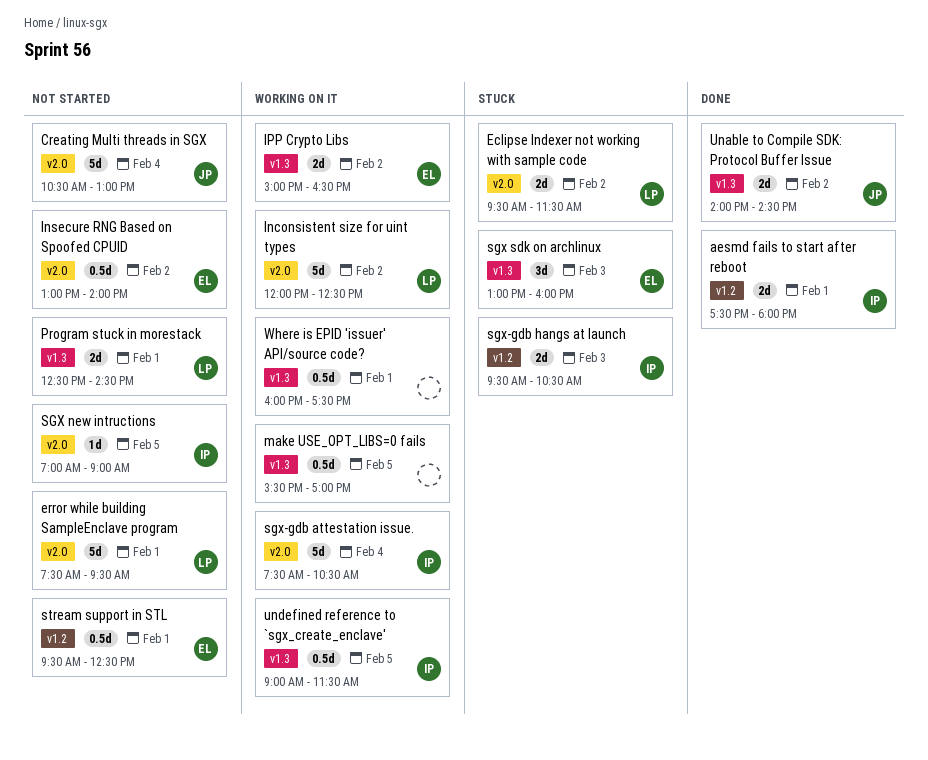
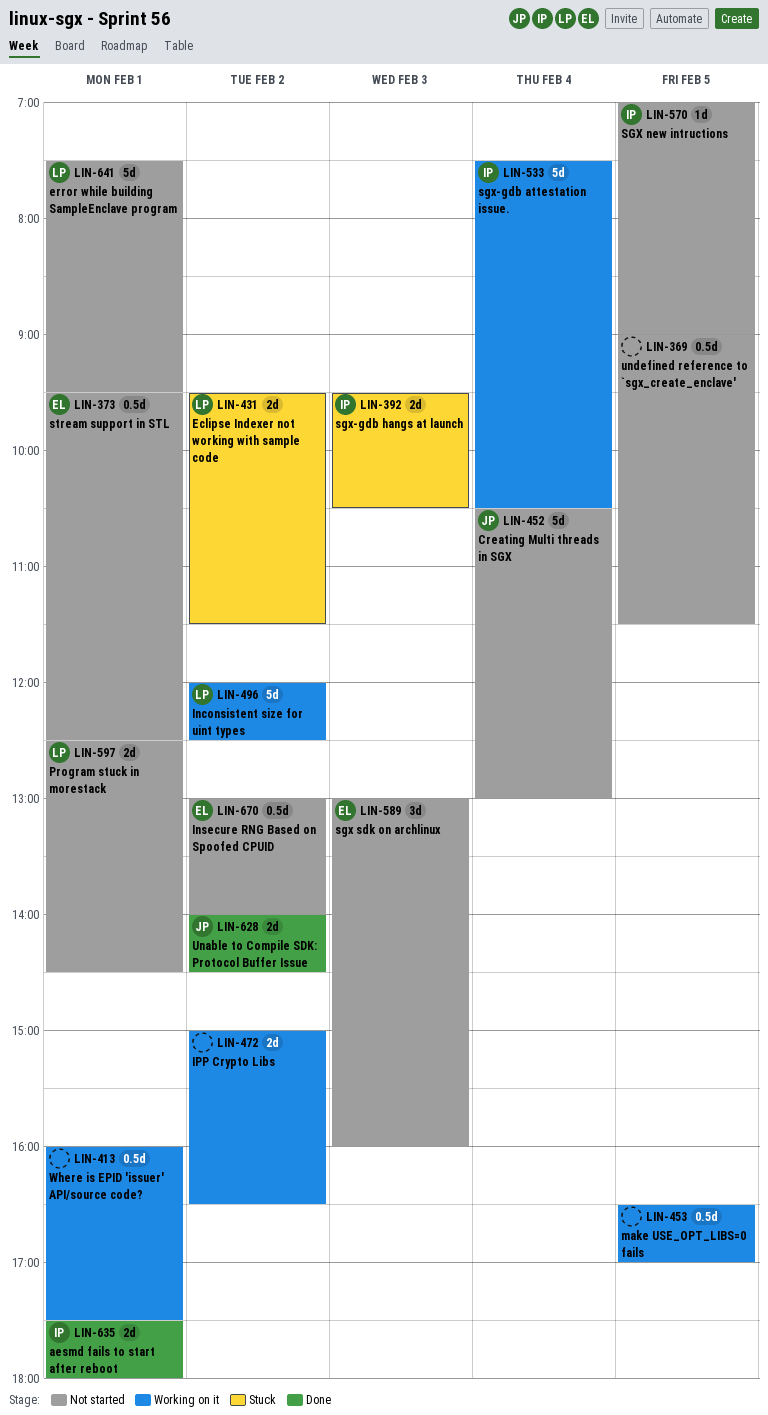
IPP Crypto Libs, owner: EL -> none
make USE_OPT_LIBS=0 fails, begins: 15:30 -> 16:30
sgx sdk on archlinux, status: Stuck -> Not started
undefined reference to `sgx_create_enclave', status: Working on it -> Not started
undefined reference to `sgx_create_enclave', owner: IP -> none

